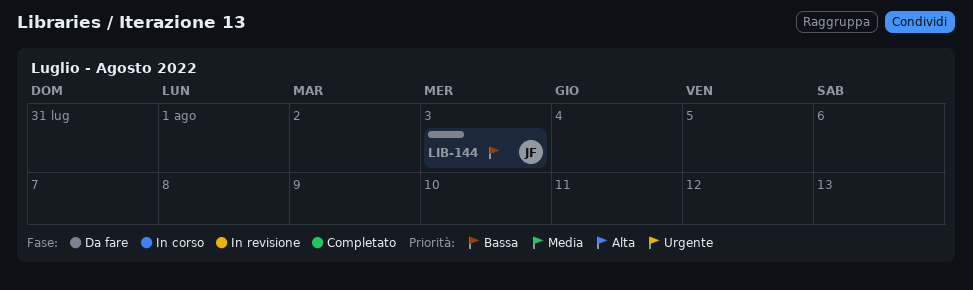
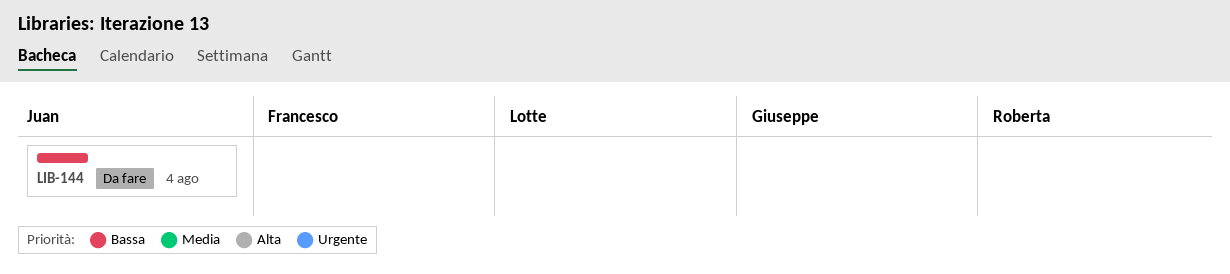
LIB-144, due: Aug 3 -> Aug 4

